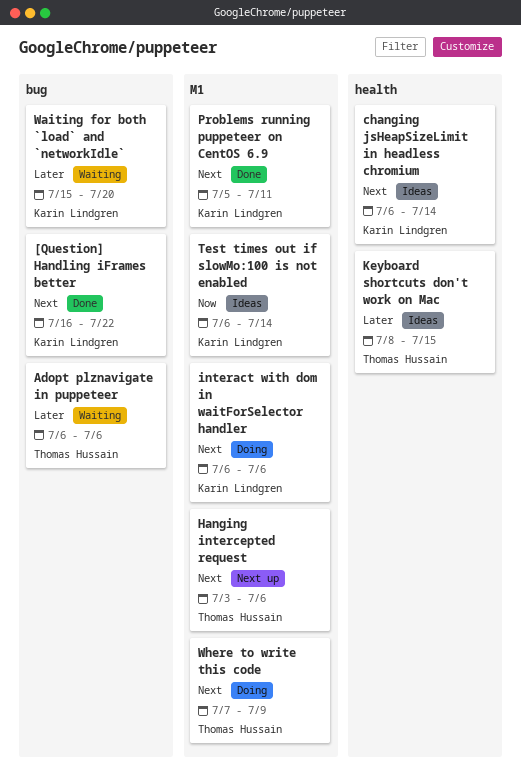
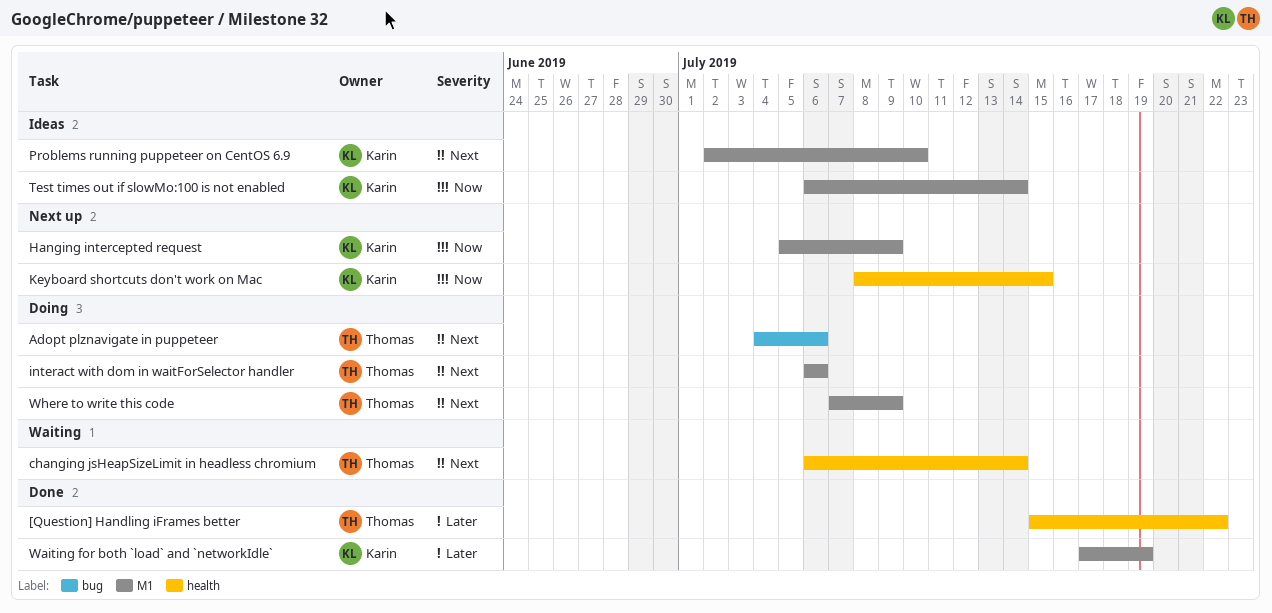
[Question] Handling iFrames better, owner: Karin Lindgren -> Thomas Hussain
[Question] Handling iFrames better, priority: Next -> Later
[Question] Handling iFrames better, label: bug -> health
[Question] Handling iFrames better, start: Jul 16 -> Jul 15
Adopt plznavigate in puppeteer, status: Waiting -> Doing
Adopt plznavigate in puppeteer, priority: Later -> Next
Adopt plznavigate in puppeteer, start: Jul 6 -> Jul 4
changing jsHeapSizeLimit in headless chromium, status: Ideas -> Waiting
changing jsHeapSizeLimit in headless chromium, owner: Karin Lindgren -> Thomas Hussain
Hanging intercepted request, owner: Thomas Hussain -> Karin Lindgren
Hanging intercepted request, priority: Next -> Now
Hanging intercepted request, start: Jul 3 -> Jul 5
Hanging intercepted request, due: Jul 6 -> Jul 9
interact with dom in waitForSelector handler, owner: Karin Lindgren -> Thomas Hussain
Keyboard shortcuts don't work on Mac, status: Ideas -> Next up
Keyboard shortcuts don't work on Mac, owner: Thomas Hussain -> Karin Lindgren
Keyboard shortcuts don't work on Mac, priority: Later -> Now
Problems running puppeteer on CentOS 6.9, status: Done -> Ideas
Problems running puppeteer on CentOS 6.9, start: Jul 5 -> Jul 2
Problems running puppeteer on CentOS 6.9, due: Jul 11 -> Jul 10
Waiting for both `load` and `networkIdle`, status: Waiting -> Done
Waiting for both `load` and `networkIdle`, label: bug -> M1
Waiting for both `load` and `networkIdle`, start: Jul 15 -> Jul 17
Waiting for both `load` and `networkIdle`, due: Jul 20 -> Jul 19

